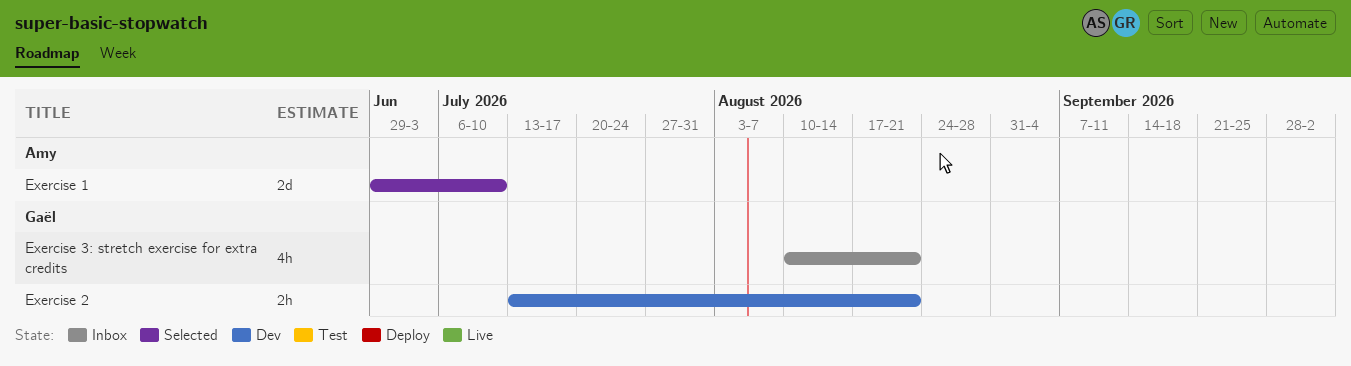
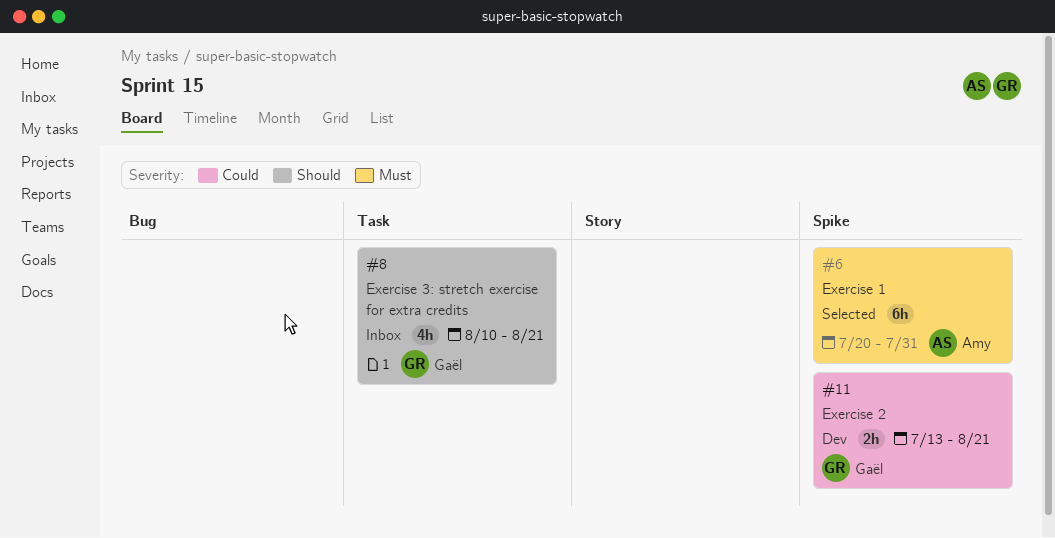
Exercise 1, estimate: 2d -> 6h
Exercise 1, start: Jun 29 -> Jul 20
Exercise 1, due: Jul 10 -> Jul 31

